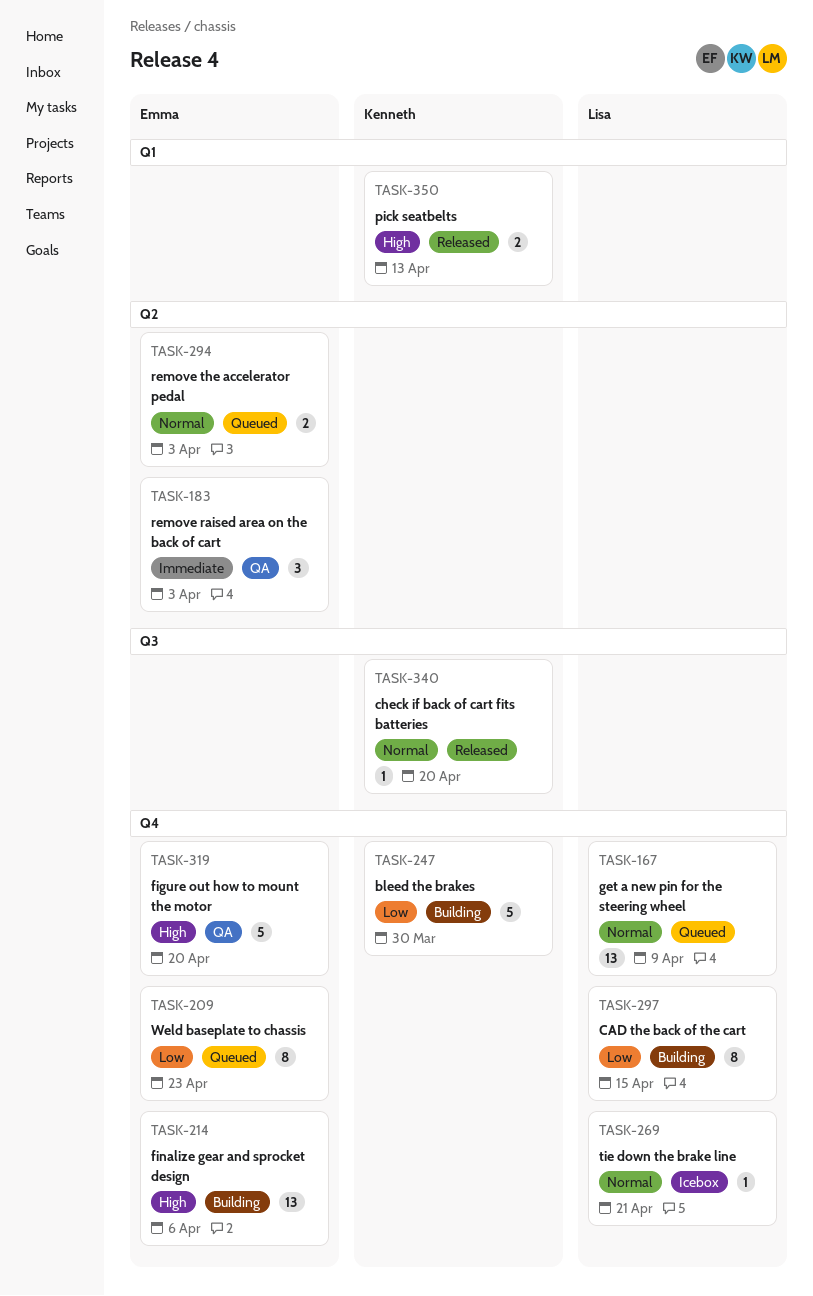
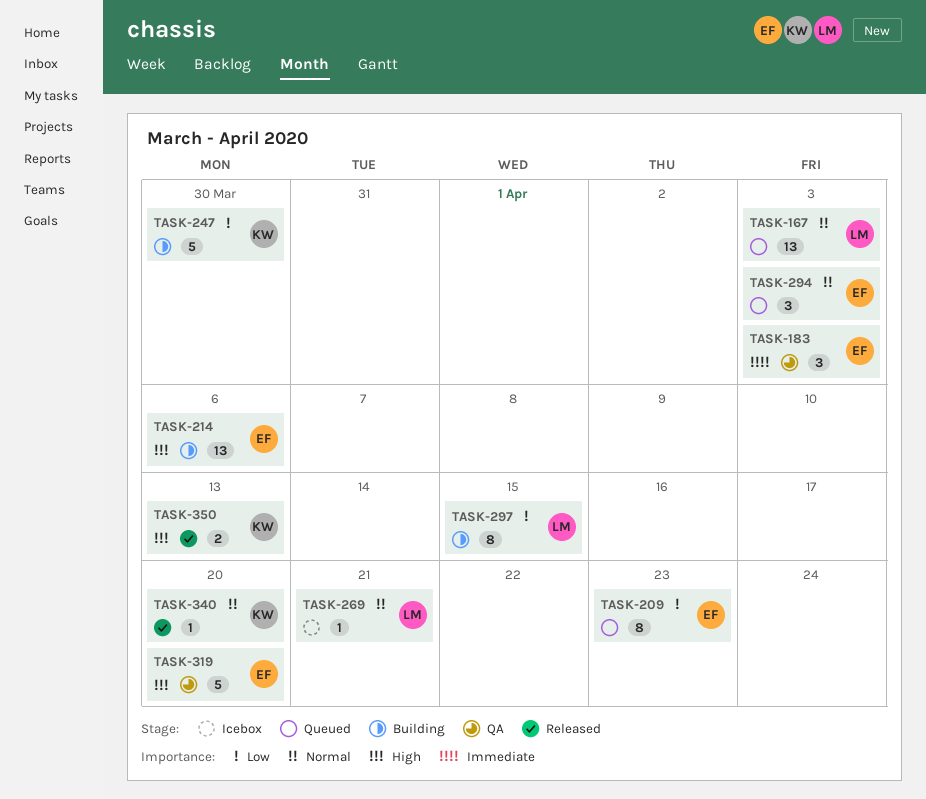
TASK-167, due: Apr 9 -> Apr 3
TASK-294, estimate: 2 -> 3

